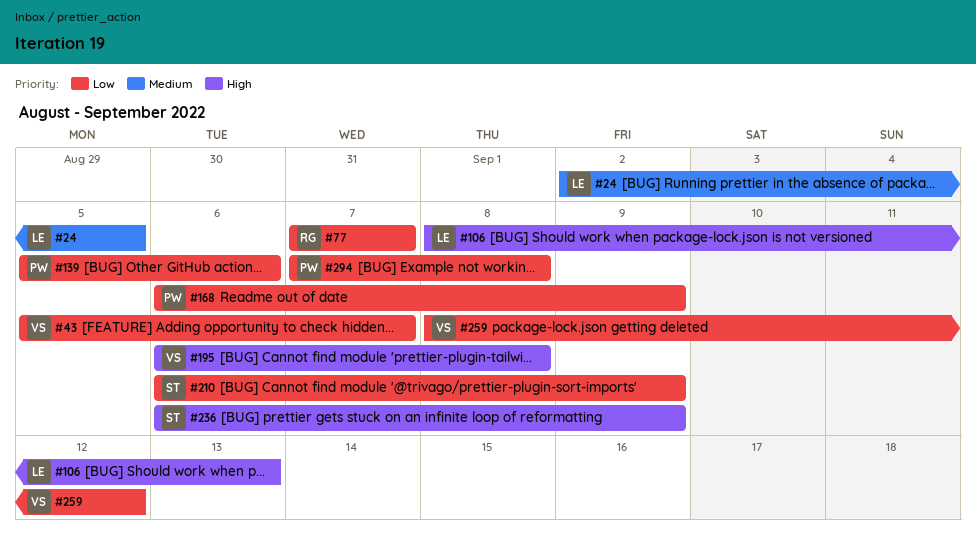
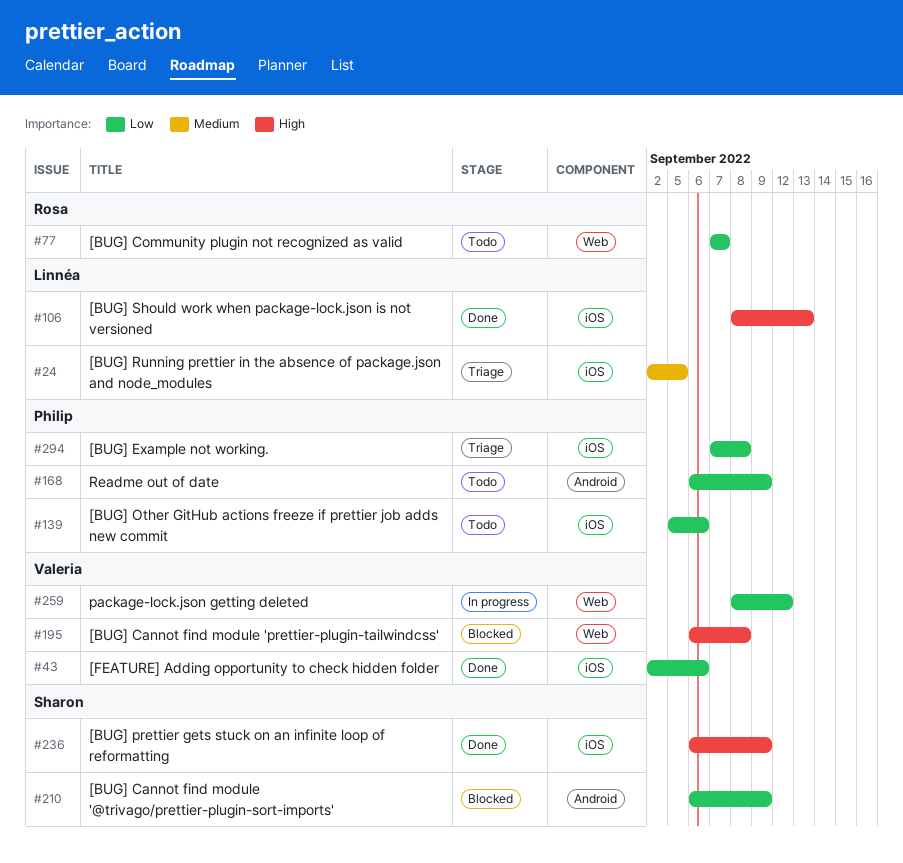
#43, start: Sep 5 -> Sep 2
#43, due: Sep 7 -> Sep 6

